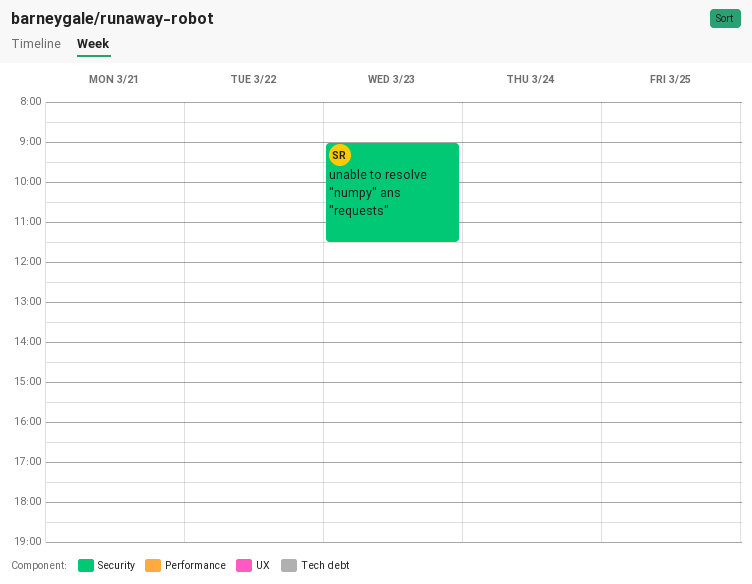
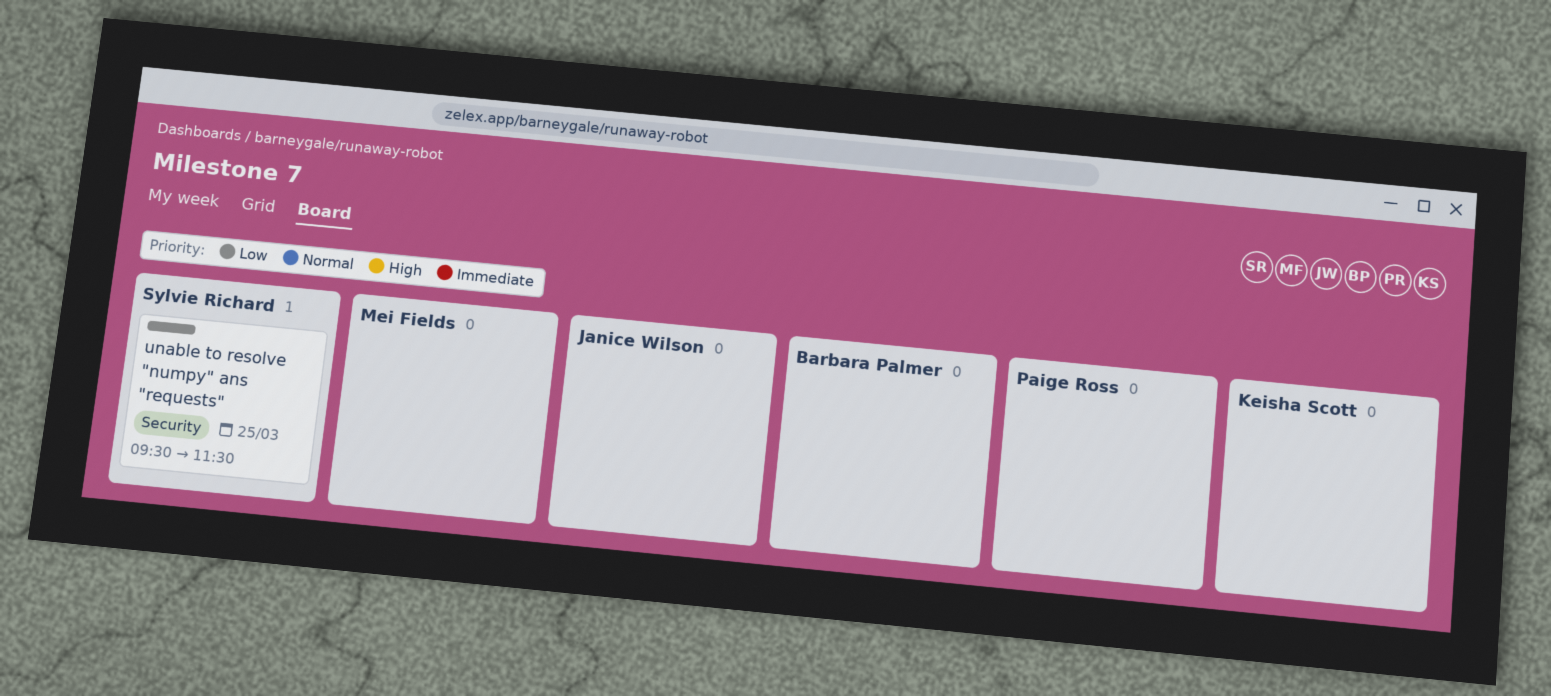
unable to resolve "numpy" ans "requests", day: Mar 23 -> Mar 25
unable to resolve "numpy" ans "requests", begins: 09:00 -> 09:30

